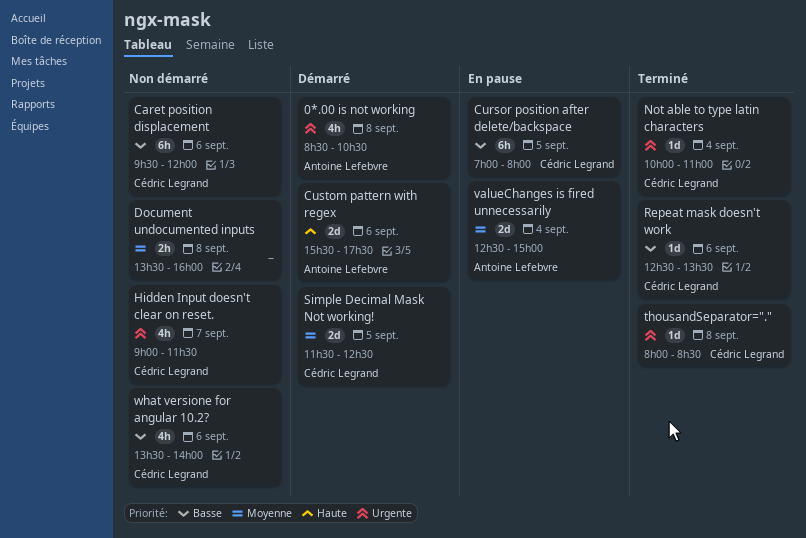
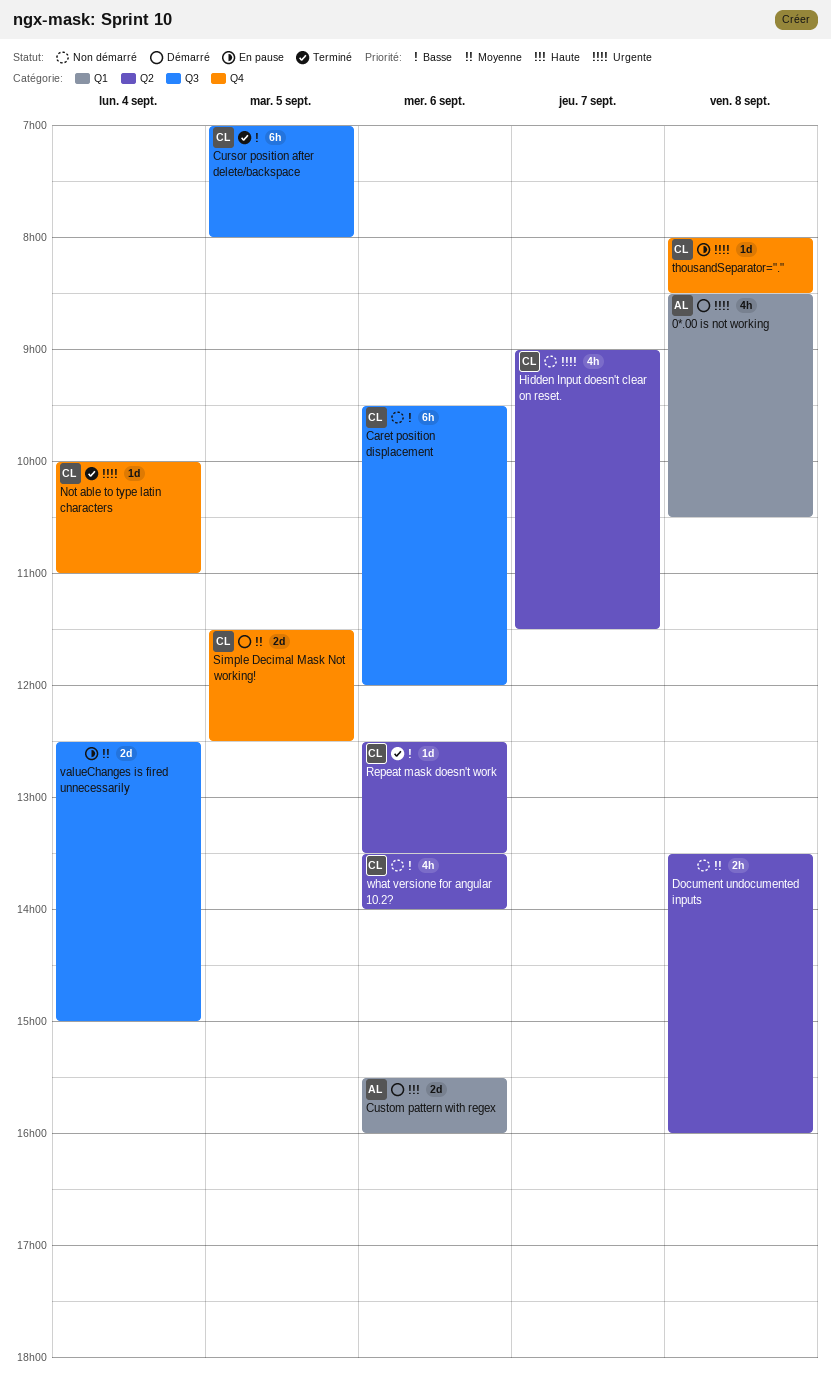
Cursor position after delete/backspace, status: En pause -> Terminé
Custom pattern with regex, ends: 17:30 -> 16:00
thousandSeparator=".", status: Terminé -> En pause
valueChanges is fired unnecessarily, owner: Antoine Lefebvre -> none

